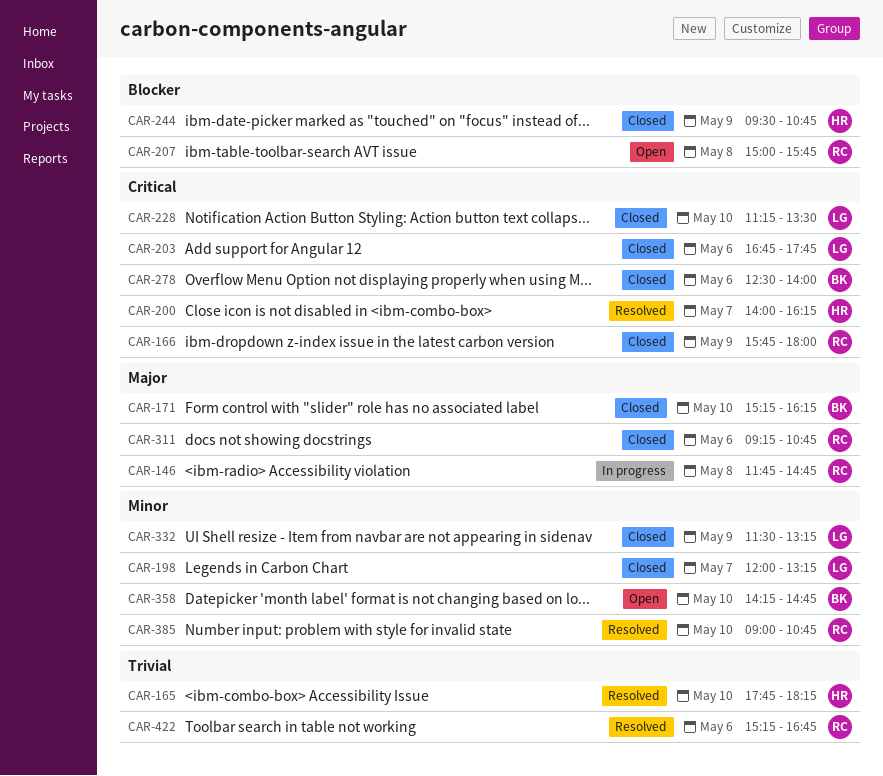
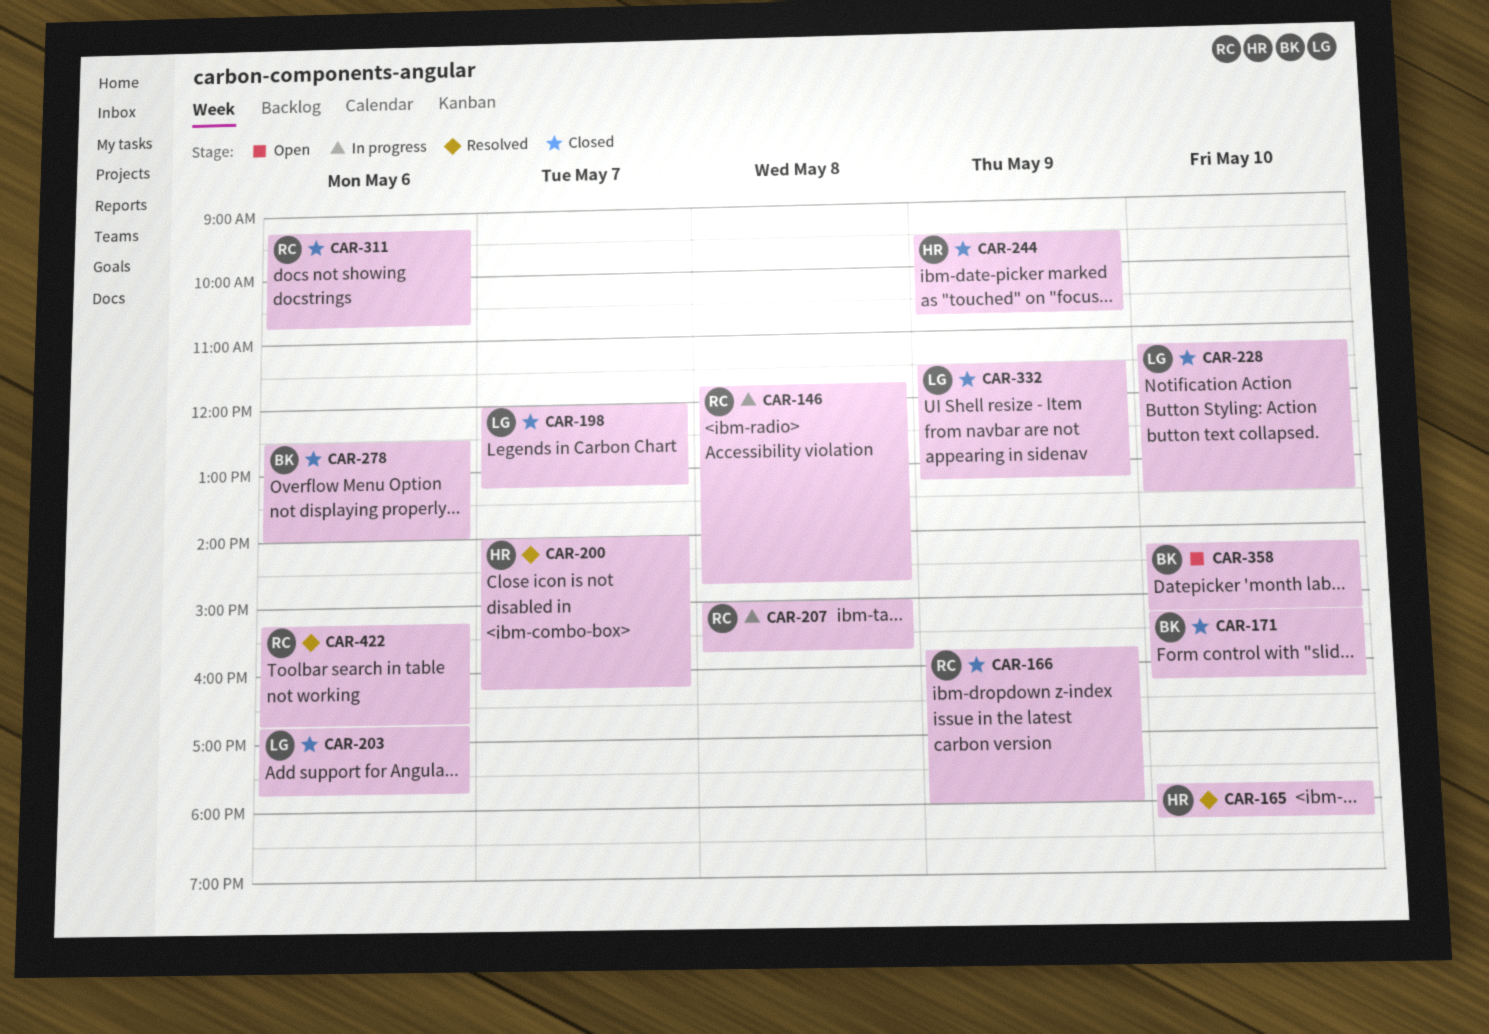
CAR-207, status: Open -> In progress
CAR-358, ends: 14:45 -> 15:15
CAR-385: present -> none

